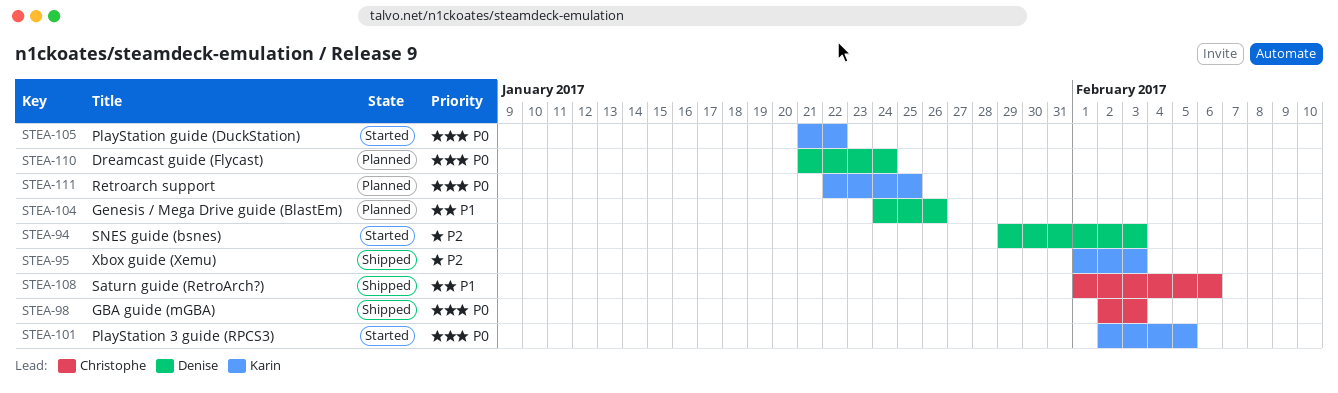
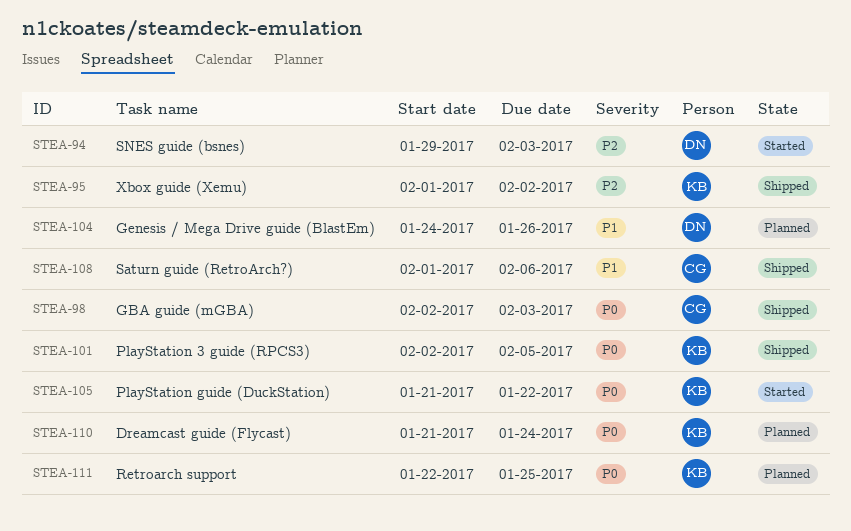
STEA-95, due: Feb 3 -> Feb 2
STEA-101, status: Started -> Shipped
STEA-110, owner: Denise -> Karin

